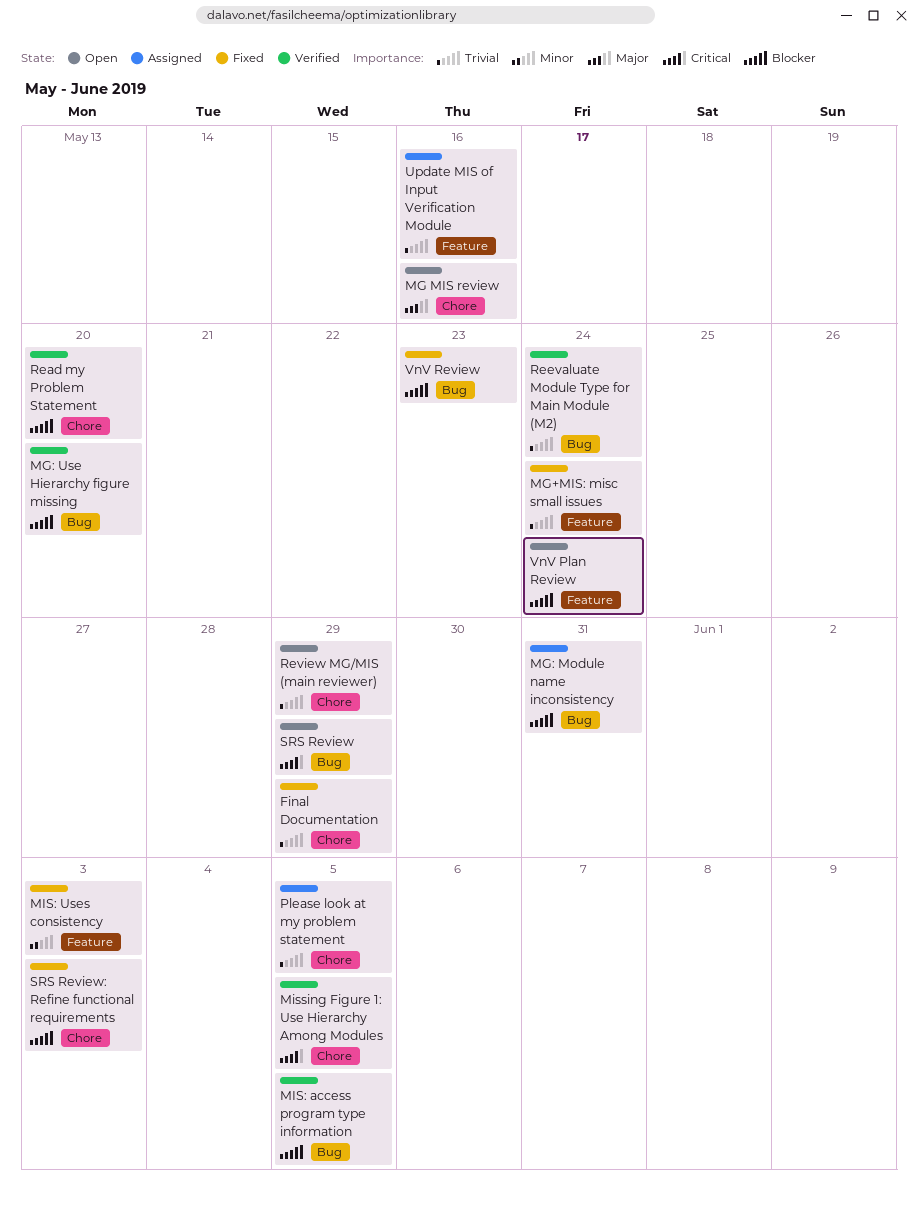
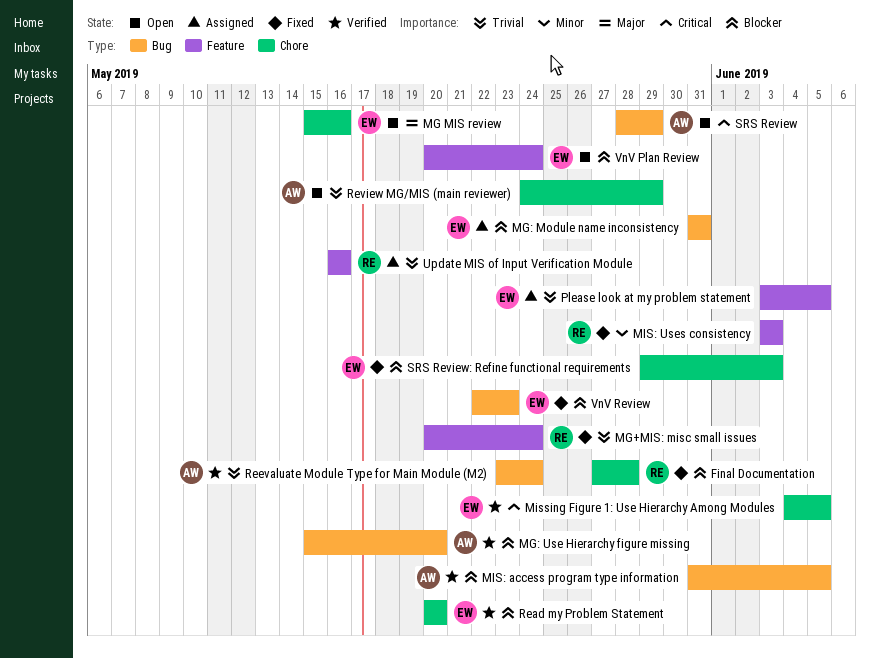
Final Documentation, priority: Trivial -> Blocker
Final Documentation, due: May 29 -> May 28
Please look at my problem statement, label: Chore -> Feature

